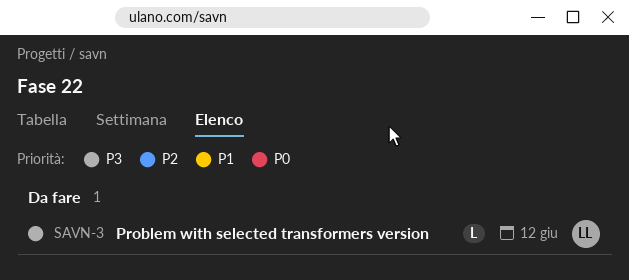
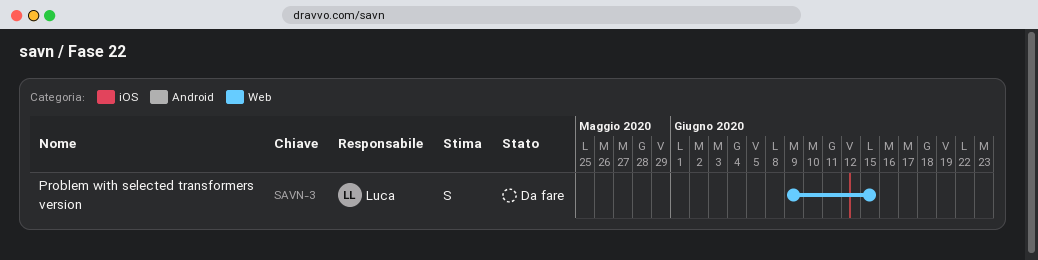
SAVN-3, estimate: L -> S
SAVN-3, due: Jun 12 -> Jun 15

